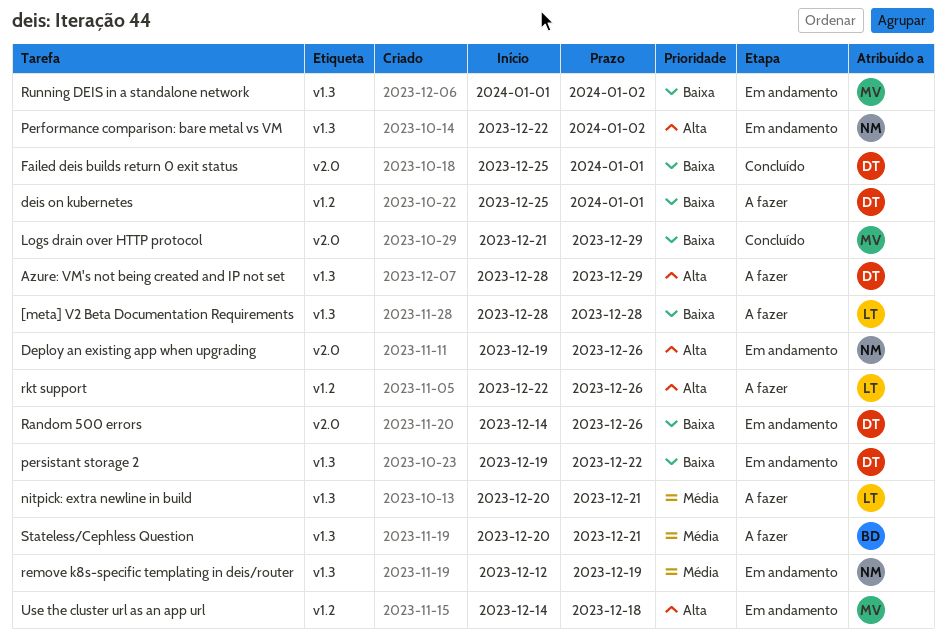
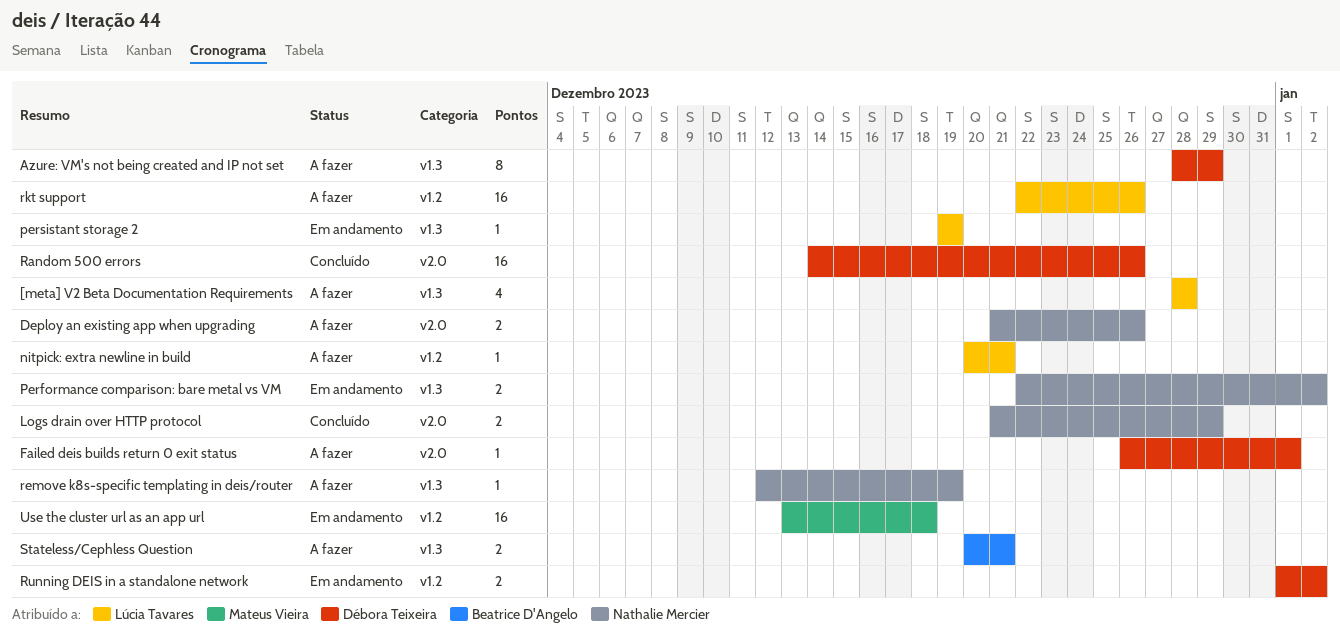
deis on kubernetes: present -> none
Deploy an existing app when upgrading, status: Em andamento -> A fazer
Deploy an existing app when upgrading, start: Dec 19 -> Dec 21
Failed deis builds return 0 exit status, status: Concluído -> A fazer
Failed deis builds return 0 exit status, start: Dec 25 -> Dec 26
Logs drain over HTTP protocol, owner: Mateus Vieira -> Nathalie Mercier
nitpick: extra newline in build, label: v1.3 -> v1.2
persistant storage 2, owner: Débora Teixeira -> Lúcia Tavares
persistant storage 2, due: Dec 22 -> Dec 19
Random 500 errors, status: Em andamento -> Concluído
remove k8s-specific templating in deis/router, status: Em andamento -> A fazer
Running DEIS in a standalone network, owner: Mateus Vieira -> Débora Teixeira
Running DEIS in a standalone network, label: v1.3 -> v1.2
Use the cluster url as an app url, start: Dec 14 -> Dec 13

